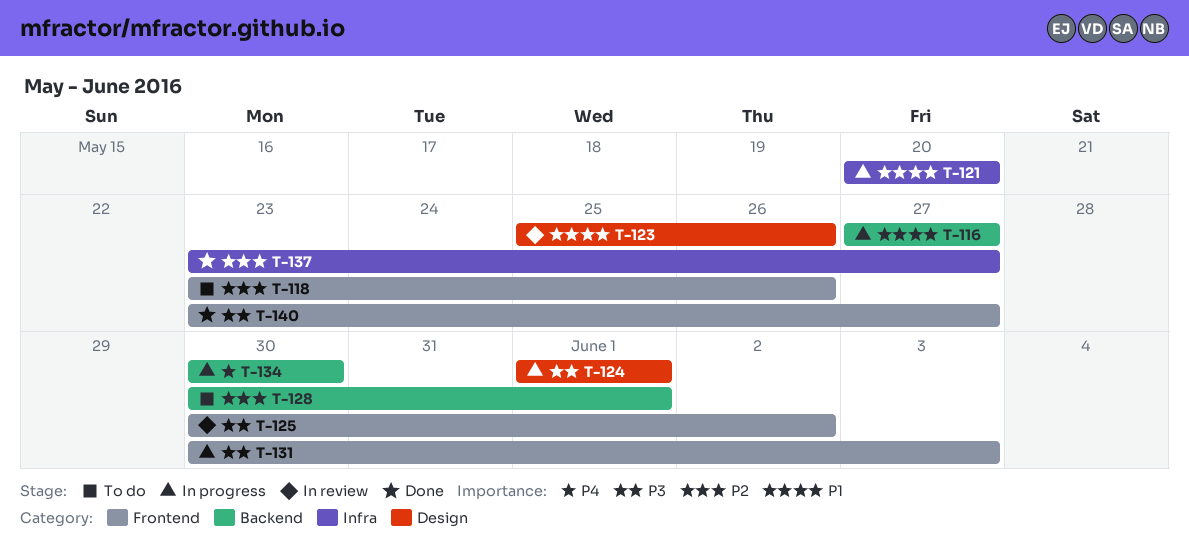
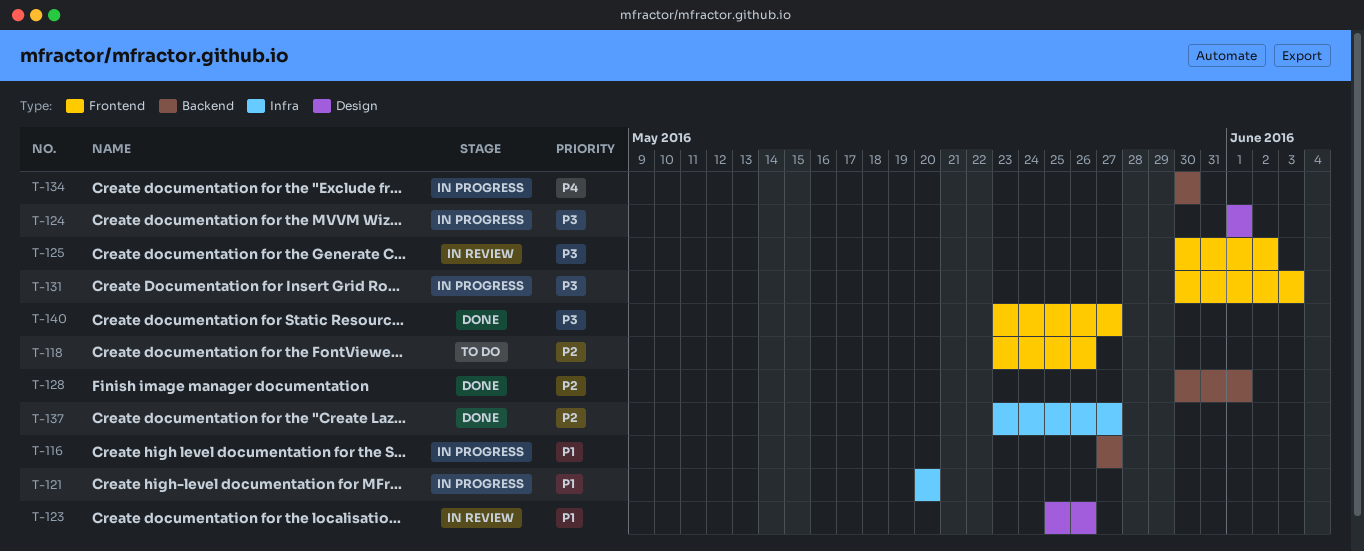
T-128, status: To do -> Done

